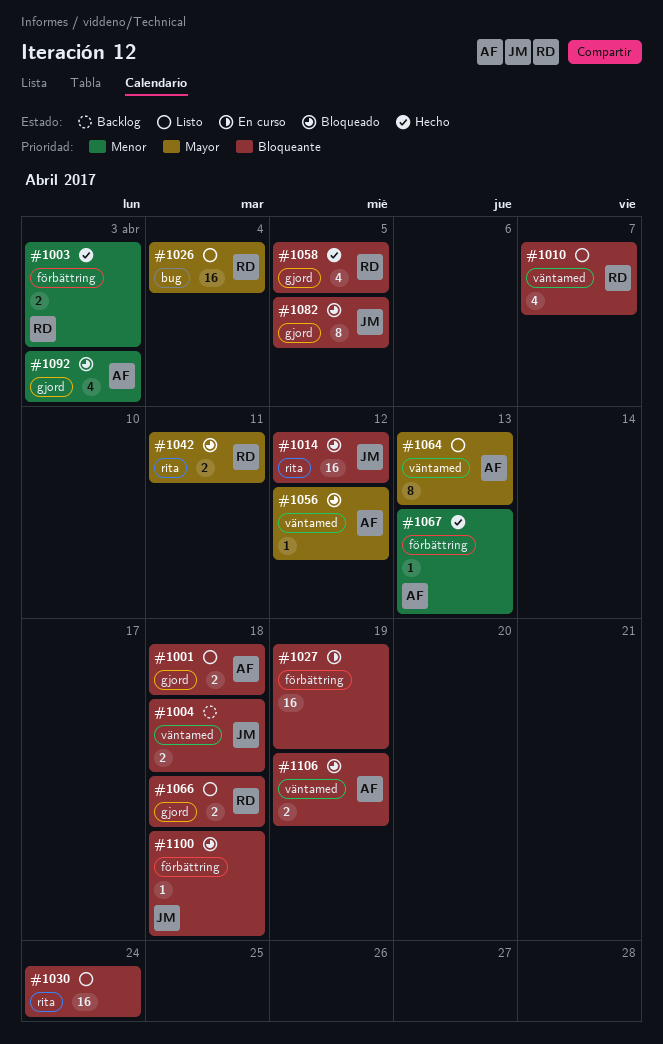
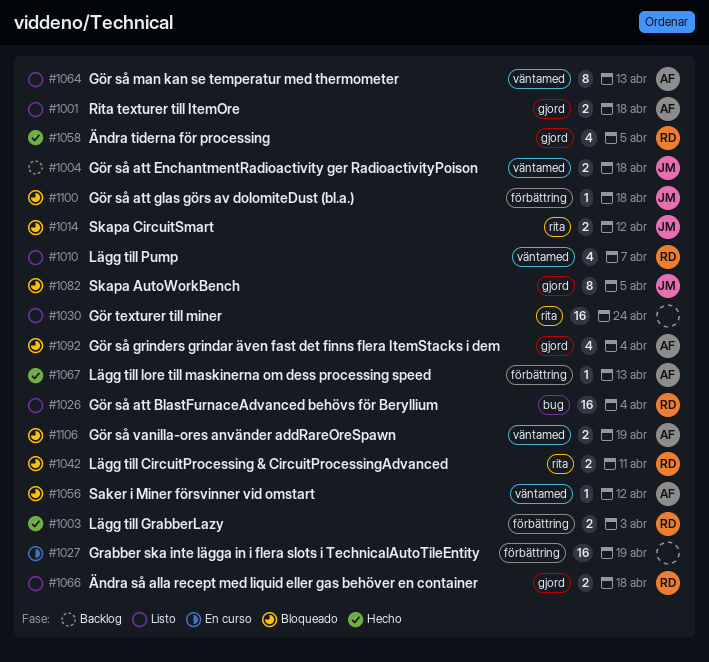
#1014, estimate: 16 -> 2
#1092, due: Apr 3 -> Apr 4

